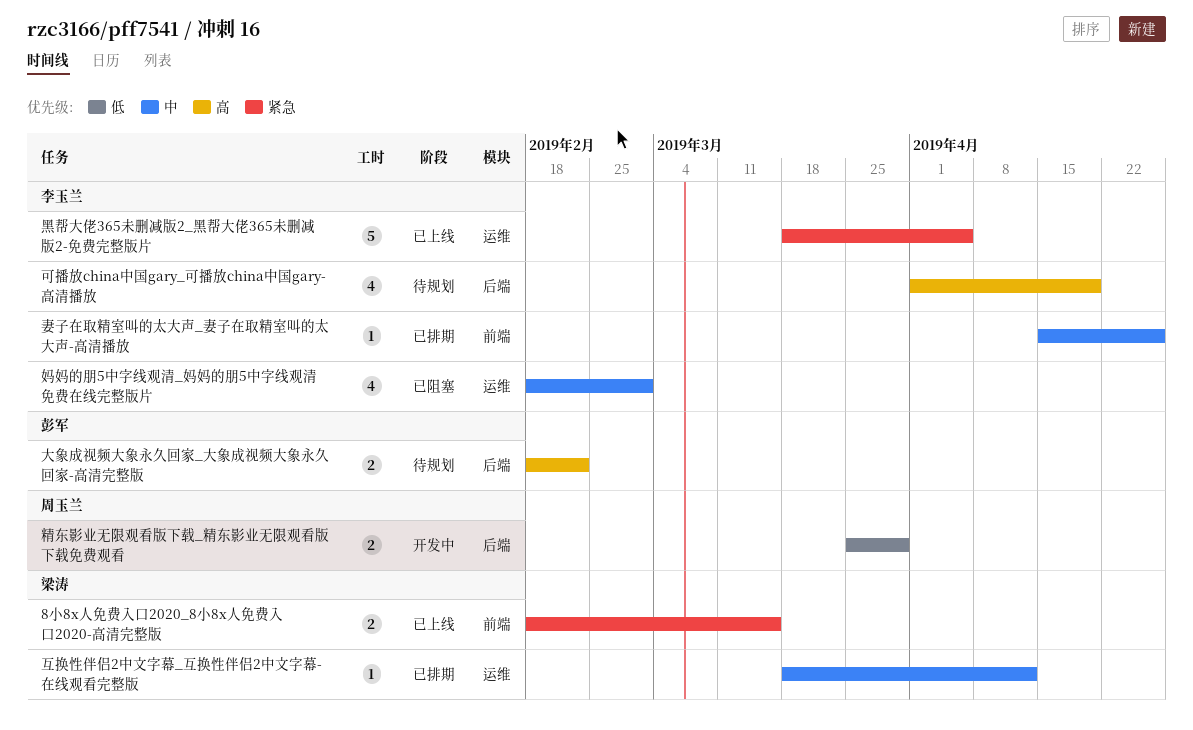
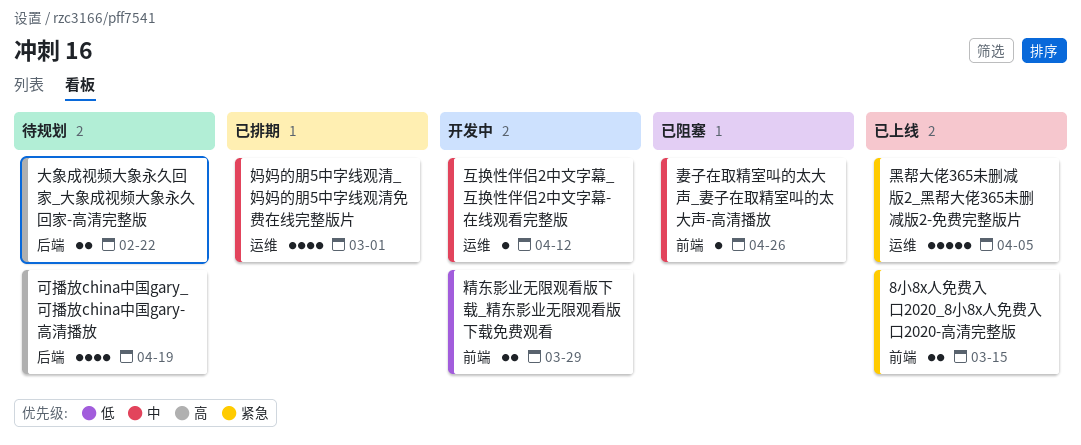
互换性伴侣2中文字幕_互换性伴侣2中文字幕-在线观看完整版, status: 已排期 -> 开发中
妈妈的朋5中字线观清_妈妈的朋5中字线观清免费在线完整版片, status: 已阻塞 -> 已排期
妻子在取精室叫的太大声_妻子在取精室叫的太大声-高清播放, status: 已排期 -> 已阻塞
精东影业无限观看版下载_精东影业无限观看版下载免费观看, label: 后端 -> 前端

